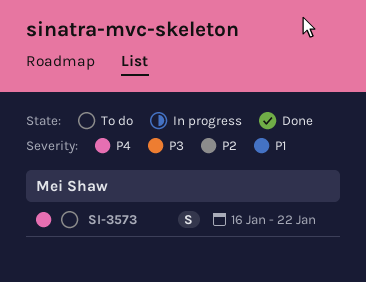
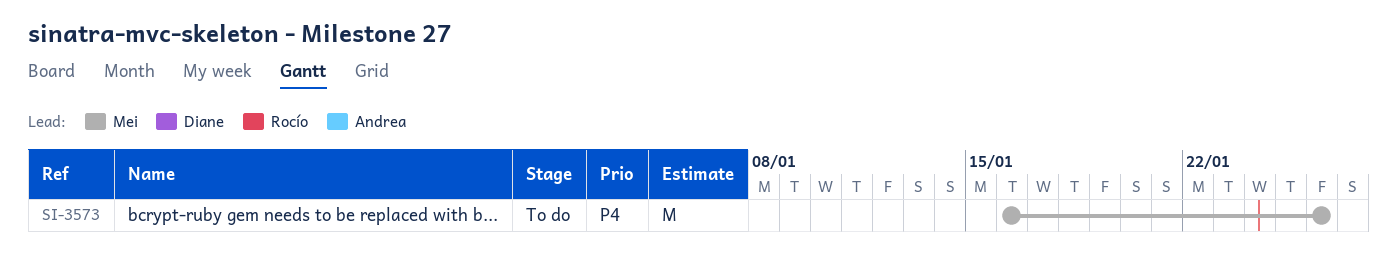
SI-3573, estimate: S -> M
SI-3573, due: Jan 22 -> Jan 26

